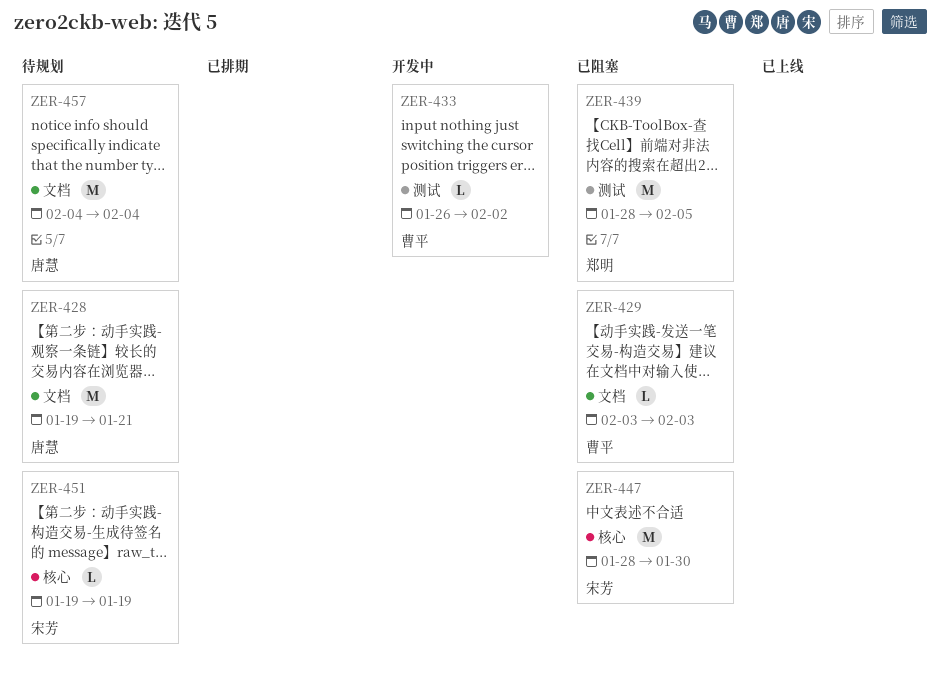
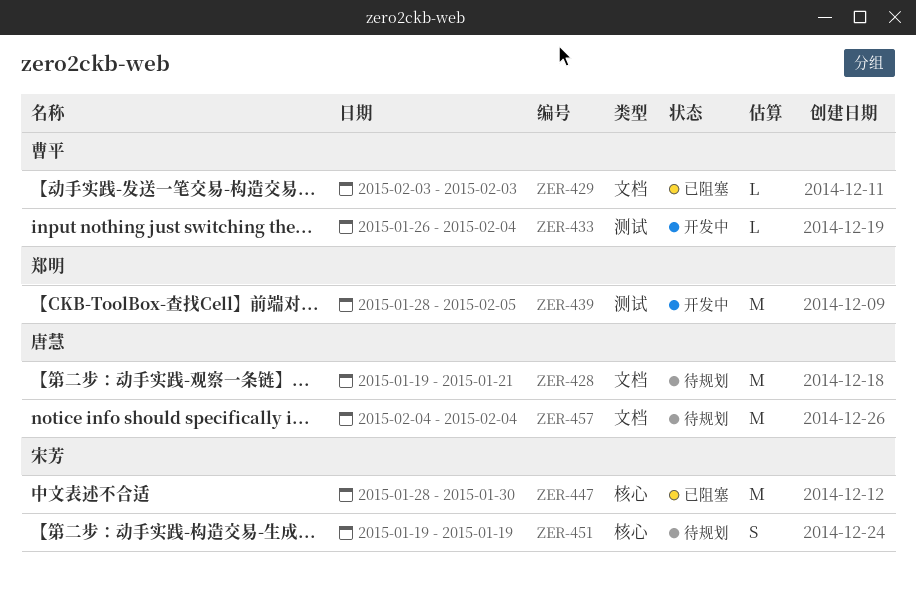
ZER-433, due: Feb 2 -> Feb 4
ZER-439, status: 已阻塞 -> 开发中
ZER-451, estimate: L -> S

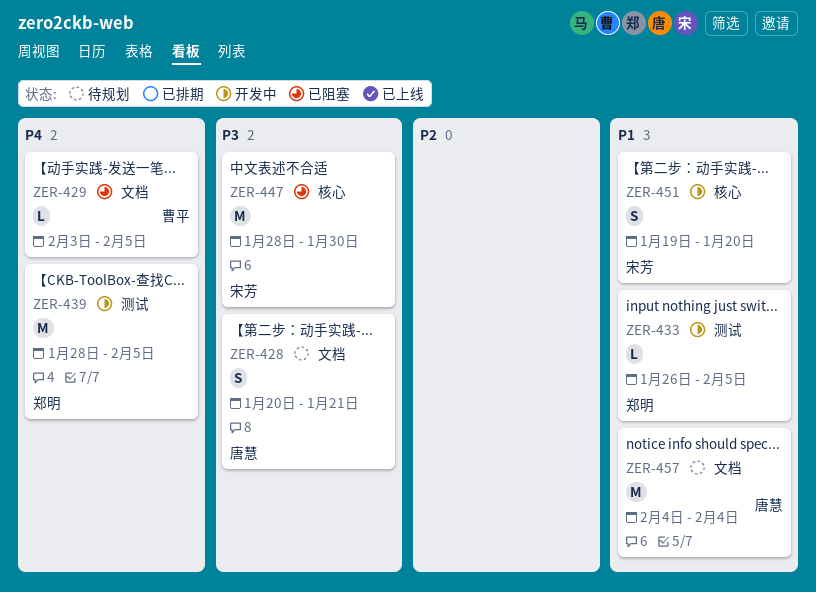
ZER-428, estimate: M -> S
ZER-428, start: Jan 19 -> Jan 20
ZER-429, due: Feb 3 -> Feb 5
ZER-433, owner: 曹平 -> 郑明
ZER-433, due: Feb 4 -> Feb 5
ZER-451, status: 待规划 -> 开发中
ZER-451, due: Jan 19 -> Jan 20

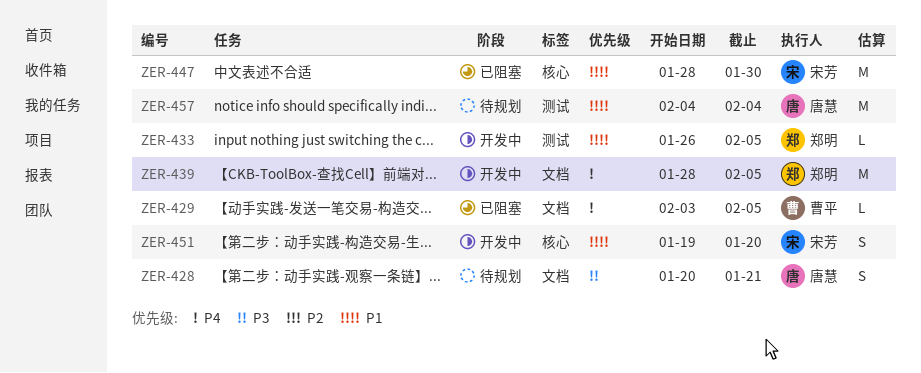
ZER-439, label: 测试 -> 文档
ZER-447, priority: P3 -> P1
ZER-457, label: 文档 -> 测试

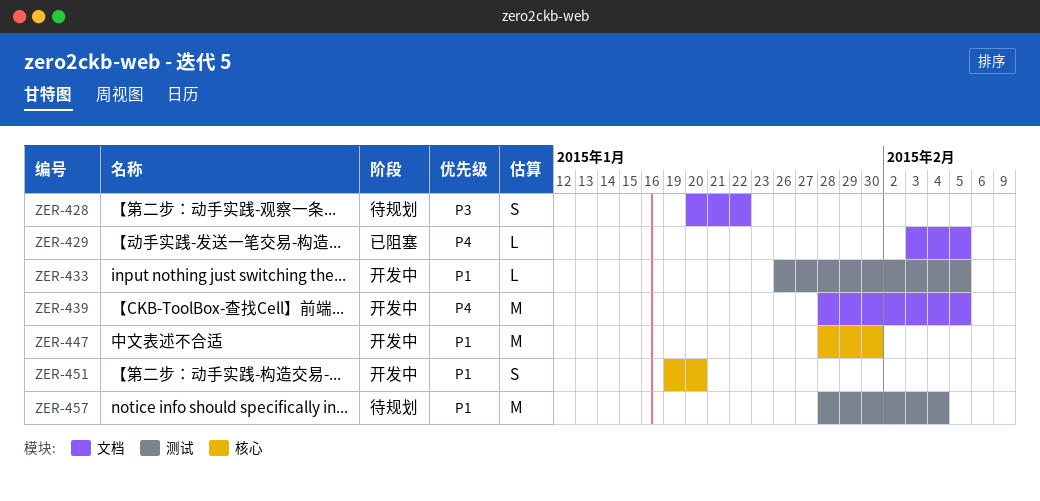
ZER-428, due: Jan 21 -> Jan 22
ZER-447, status: 已阻塞 -> 开发中
ZER-457, start: Feb 4 -> Jan 28

